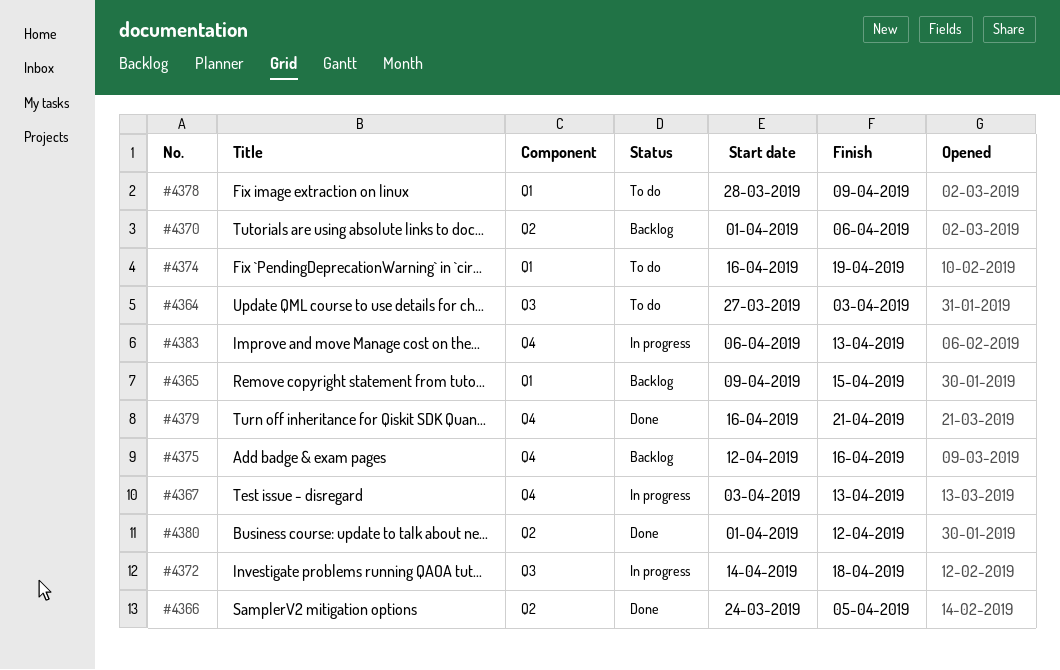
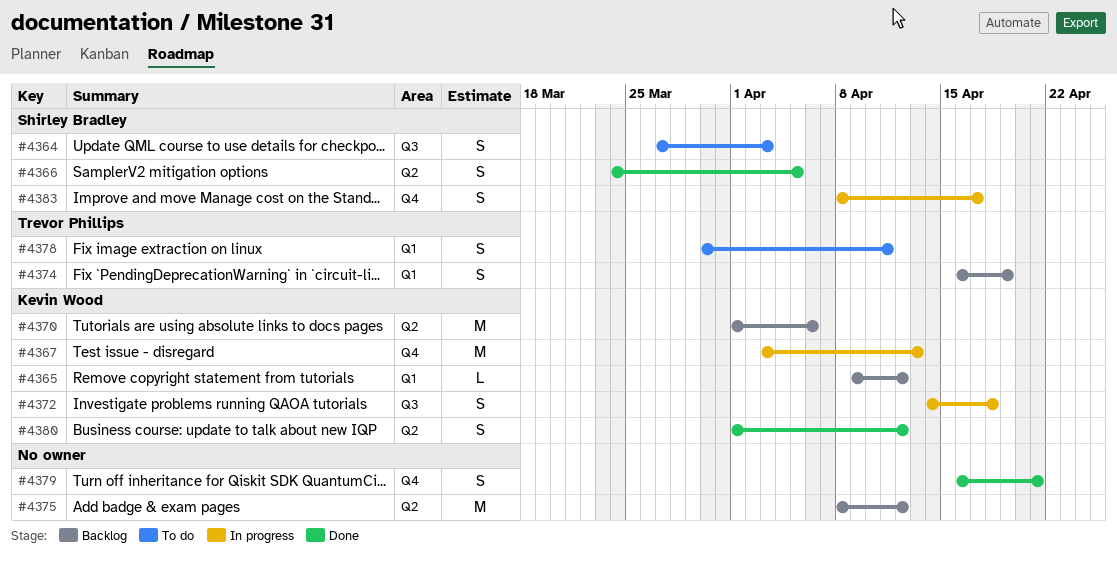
#4365, due: Apr 15 -> Apr 12
#4374, status: To do -> Backlog
#4375, label: Q4 -> Q2
#4375, start: Apr 12 -> Apr 8
#4375, due: Apr 16 -> Apr 12
#4378, start: Mar 28 -> Mar 30
#4378, due: Apr 9 -> Apr 11
#4383, start: Apr 6 -> Apr 8
#4383, due: Apr 13 -> Apr 17

